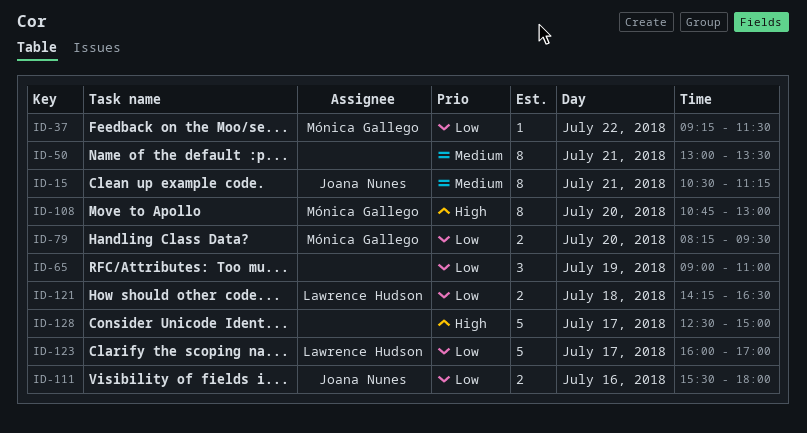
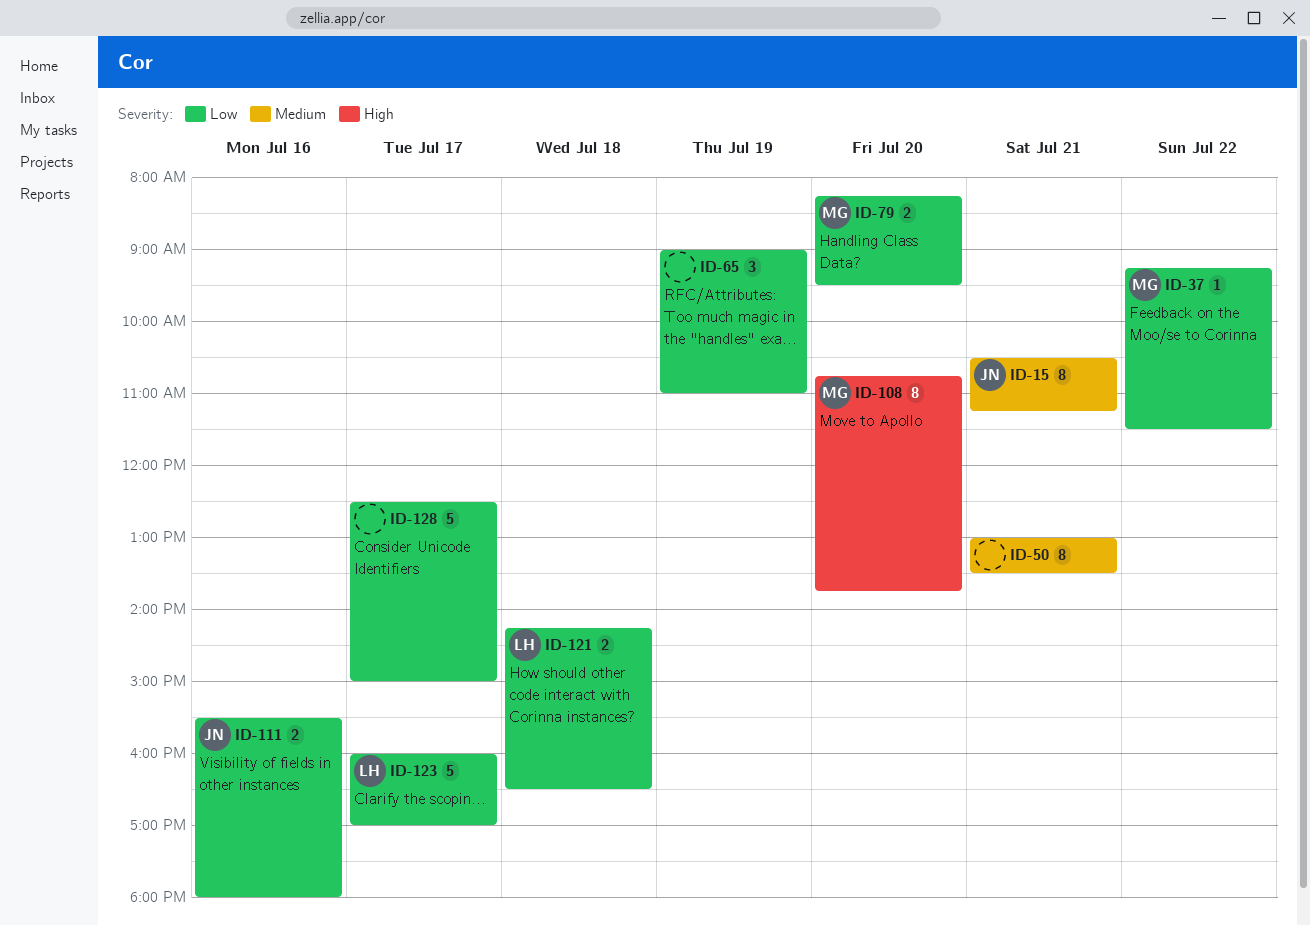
ID-108, ends: 13:00 -> 13:45
ID-128, priority: High -> Low

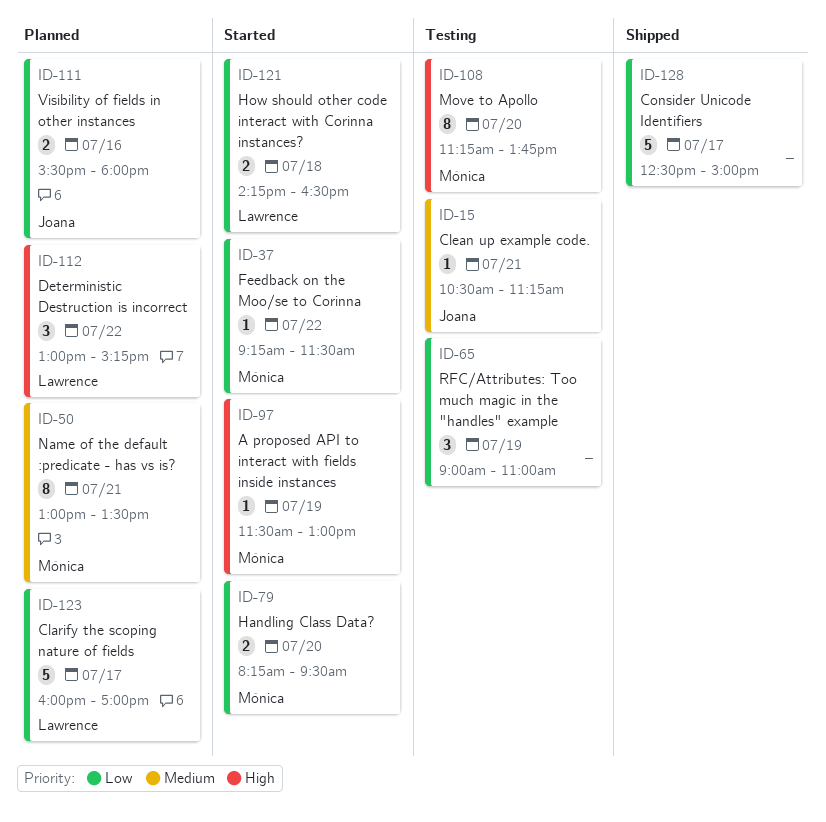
ID-15, estimate: 8 -> 1
ID-50, owner: none -> Mónica
ID-97: none -> present
ID-108, begins: 10:45 -> 11:15
ID-112: none -> present

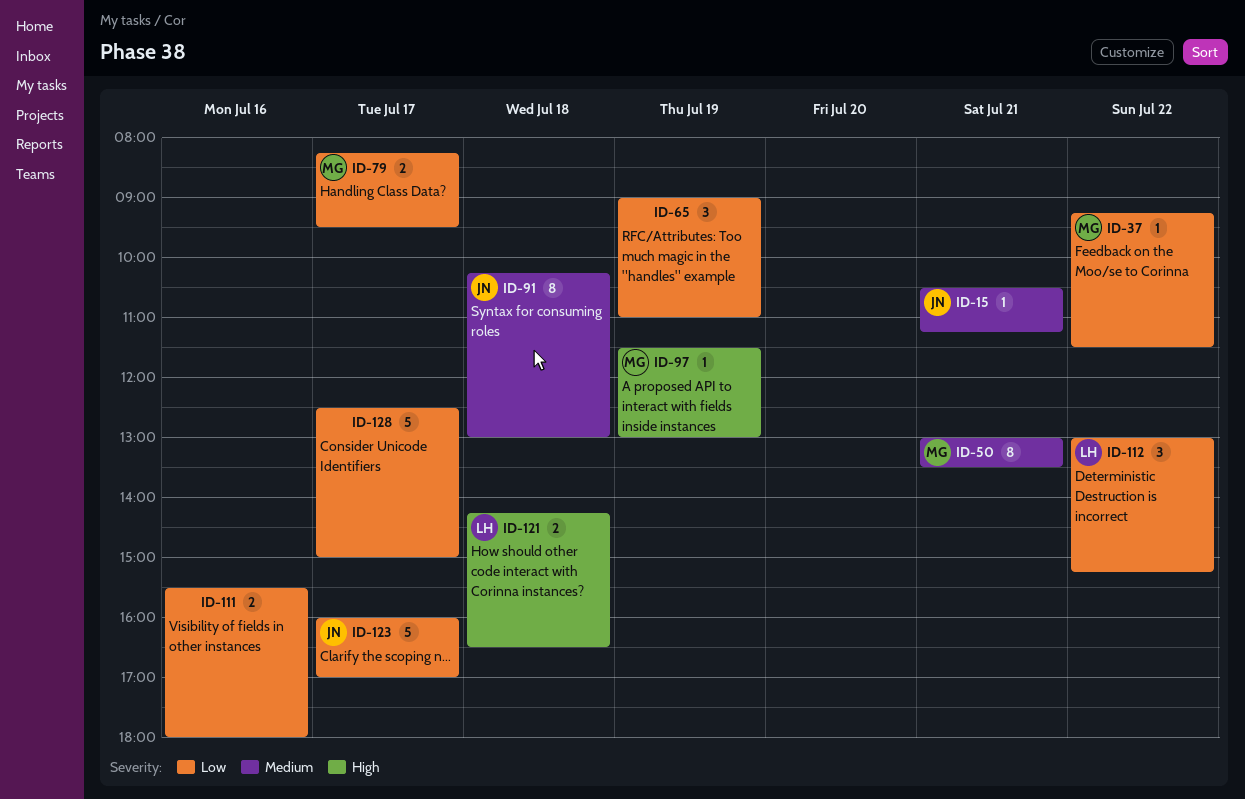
ID-79, day: Jul 20 -> Jul 17
ID-91: none -> present
ID-108: present -> none
ID-111, owner: Joana -> none
ID-112, priority: High -> Low
ID-121, priority: Low -> High
ID-123, owner: Lawrence -> Joana

